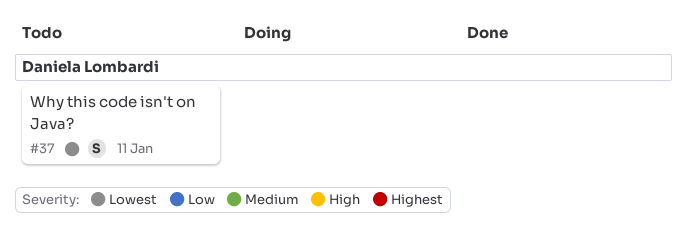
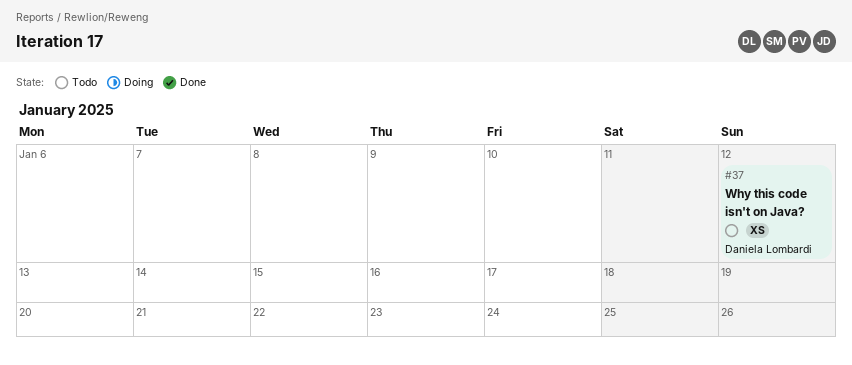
#37, estimate: S -> XS
#37, due: Jan 11 -> Jan 12

